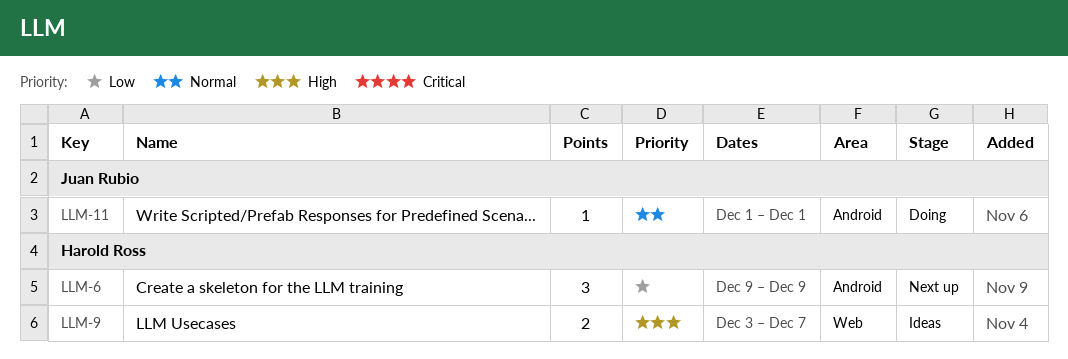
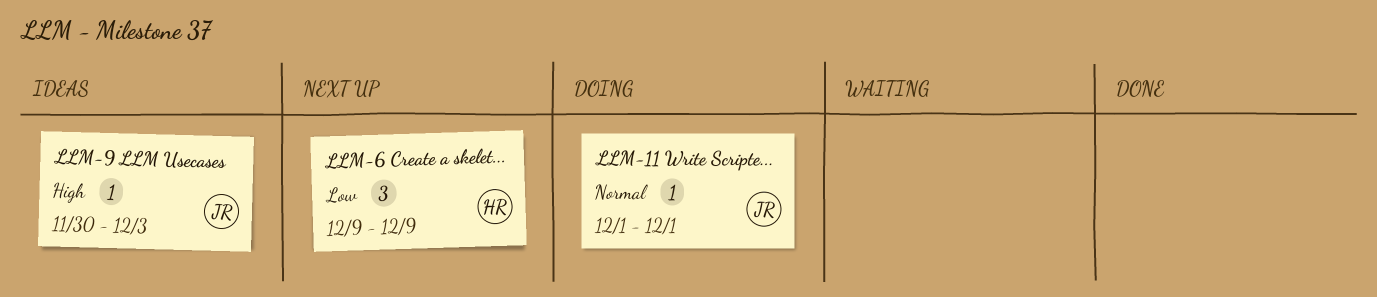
LLM-9, owner: Harold Ross -> Juan Rubio
LLM-9, estimate: 2 -> 1
LLM-9, start: Dec 3 -> Nov 30
LLM-9, due: Dec 7 -> Dec 3

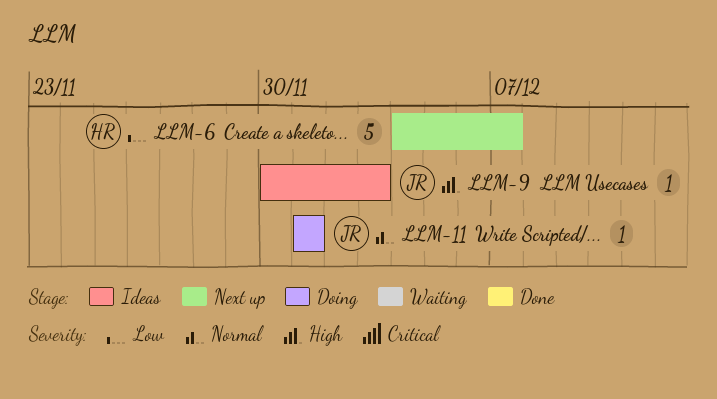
LLM-6, estimate: 3 -> 5
LLM-6, start: Dec 9 -> Dec 4
LLM-6, due: Dec 9 -> Dec 7

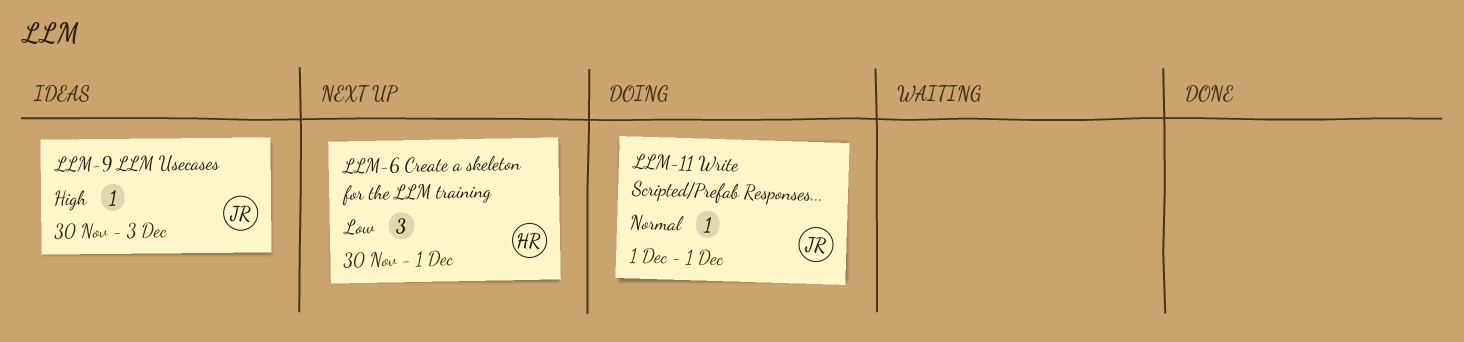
LLM-6, estimate: 5 -> 3
LLM-6, start: Dec 4 -> Nov 30
LLM-6, due: Dec 7 -> Dec 1

